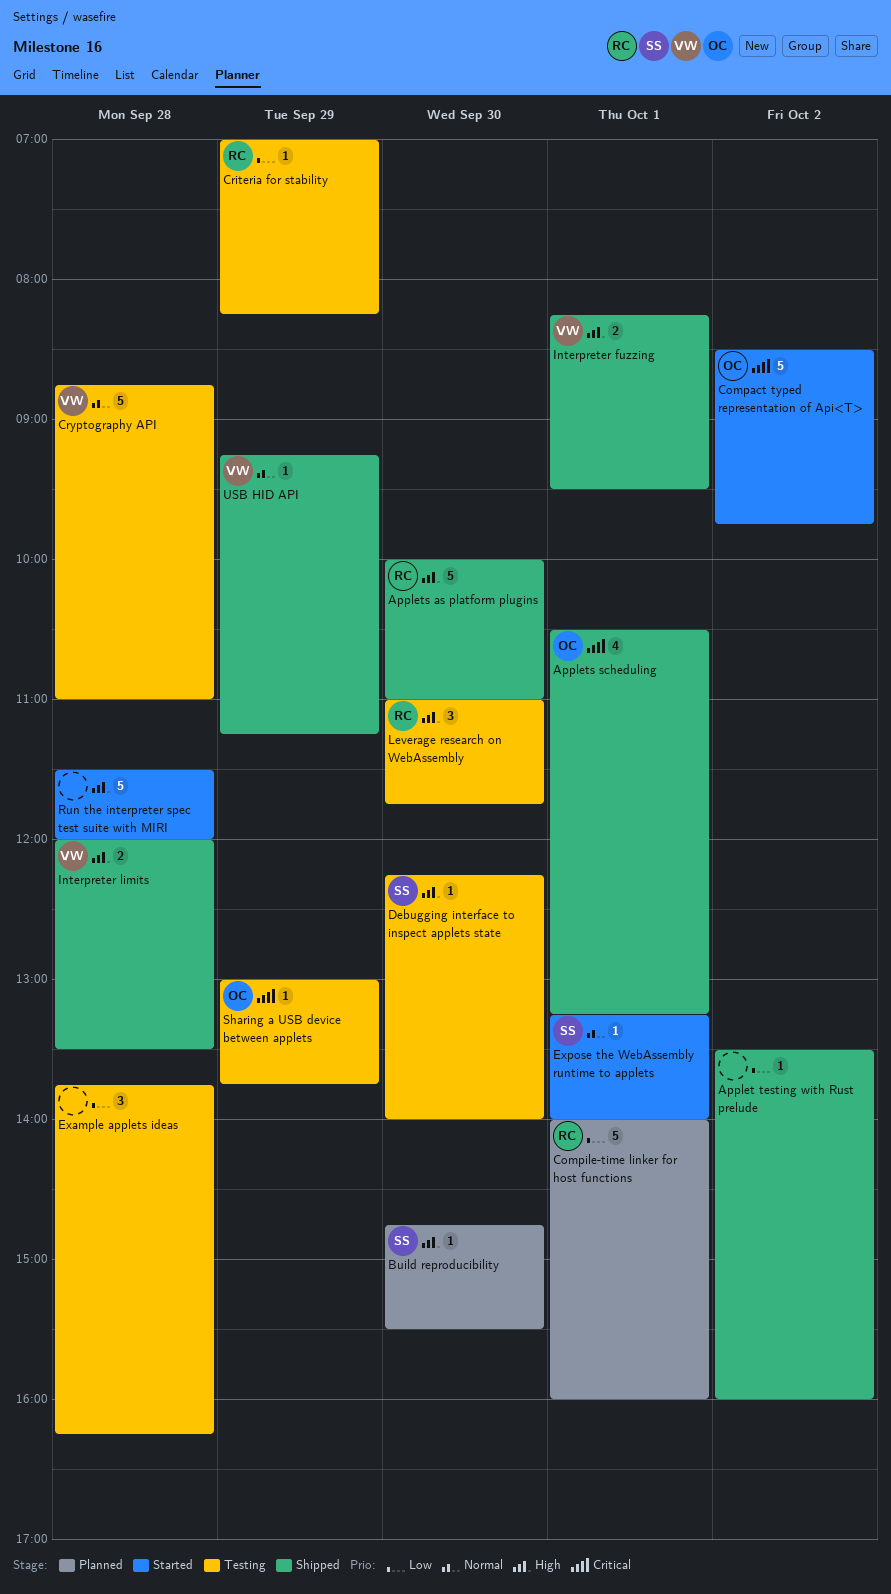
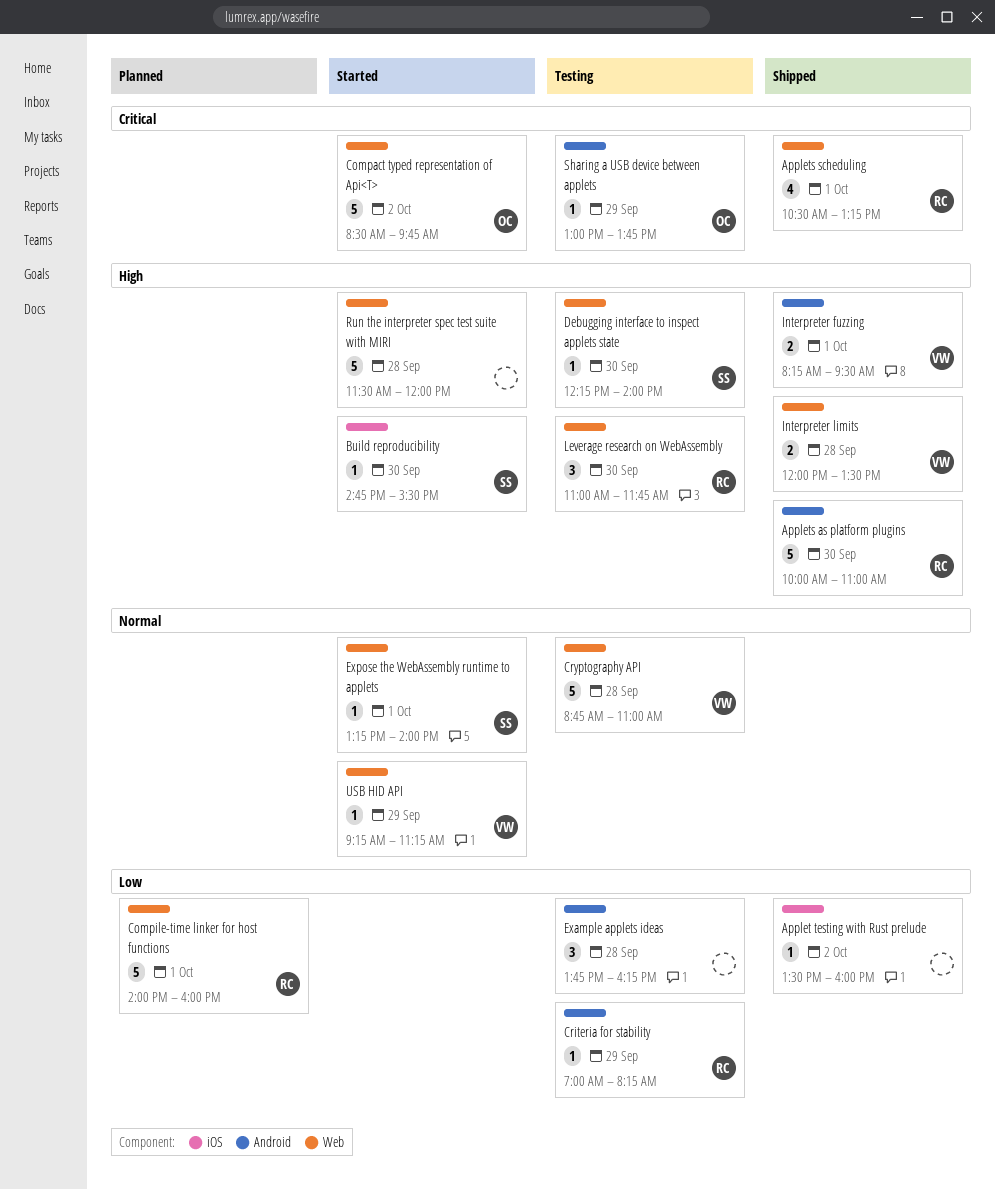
Applets scheduling, owner: OC -> RC
Build reproducibility, status: Planned -> Started
USB HID API, status: Shipped -> Started

